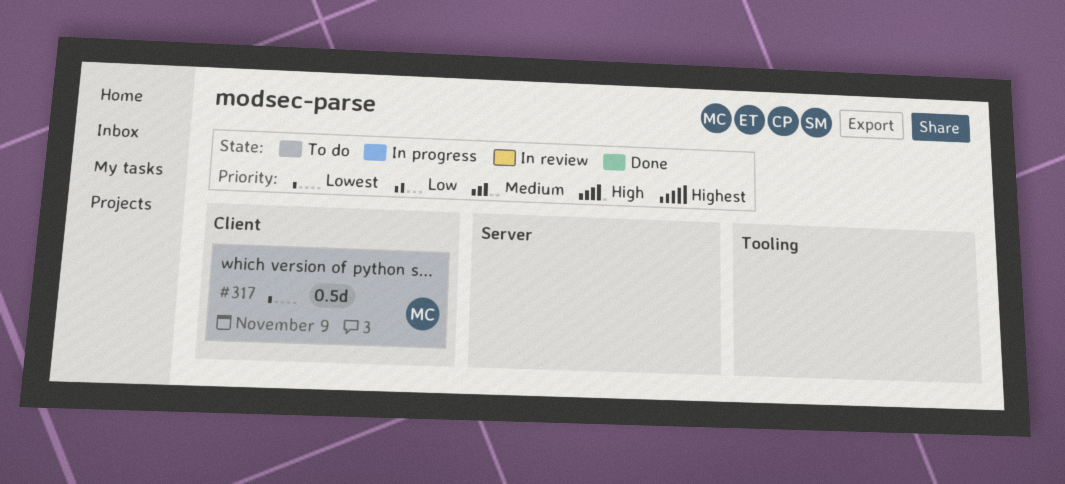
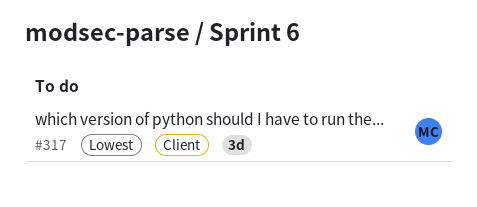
#317, estimate: 0.5d -> 3d

